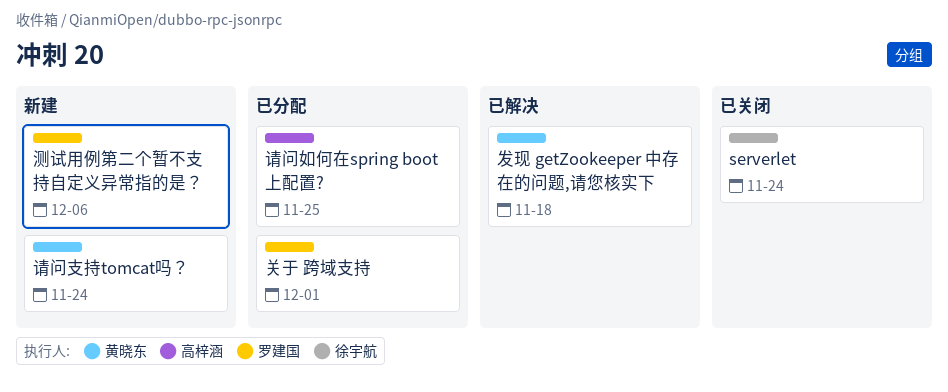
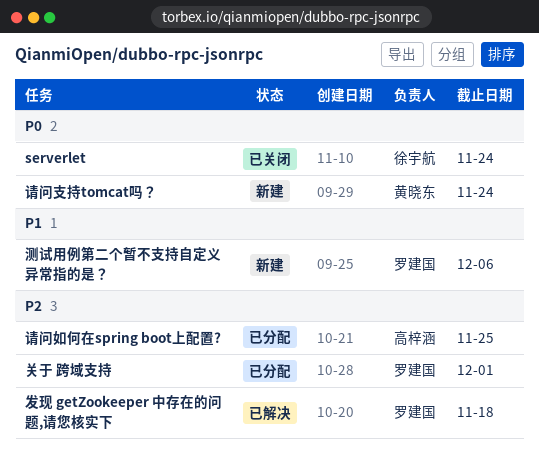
发现 getZookeeper 中存在的问题,请您核实下, owner: 黄晓东 -> 罗建国

